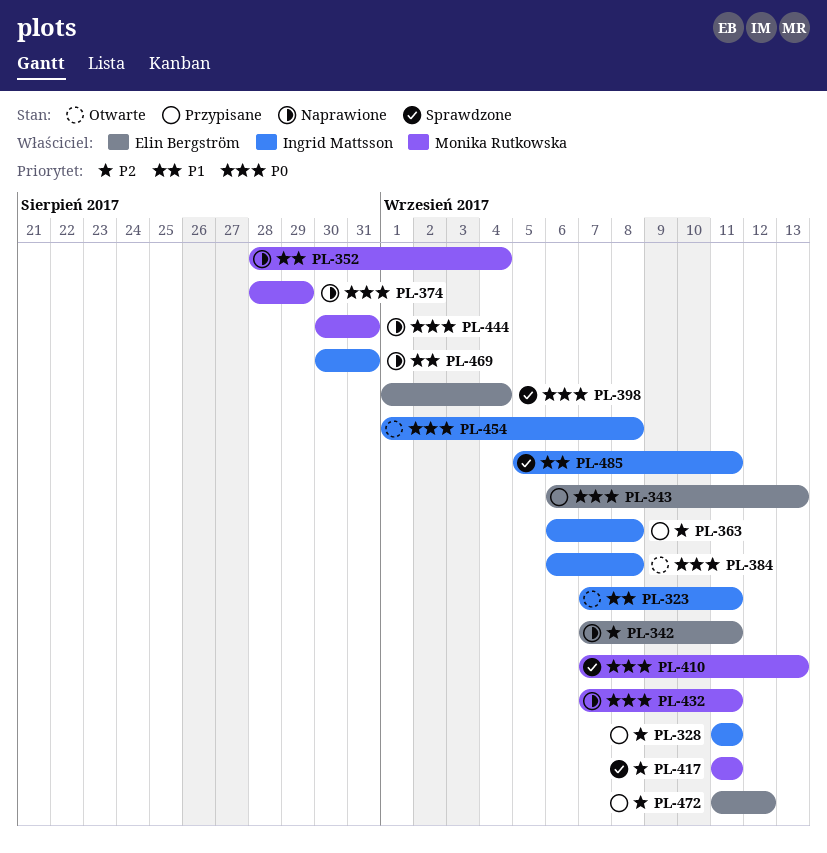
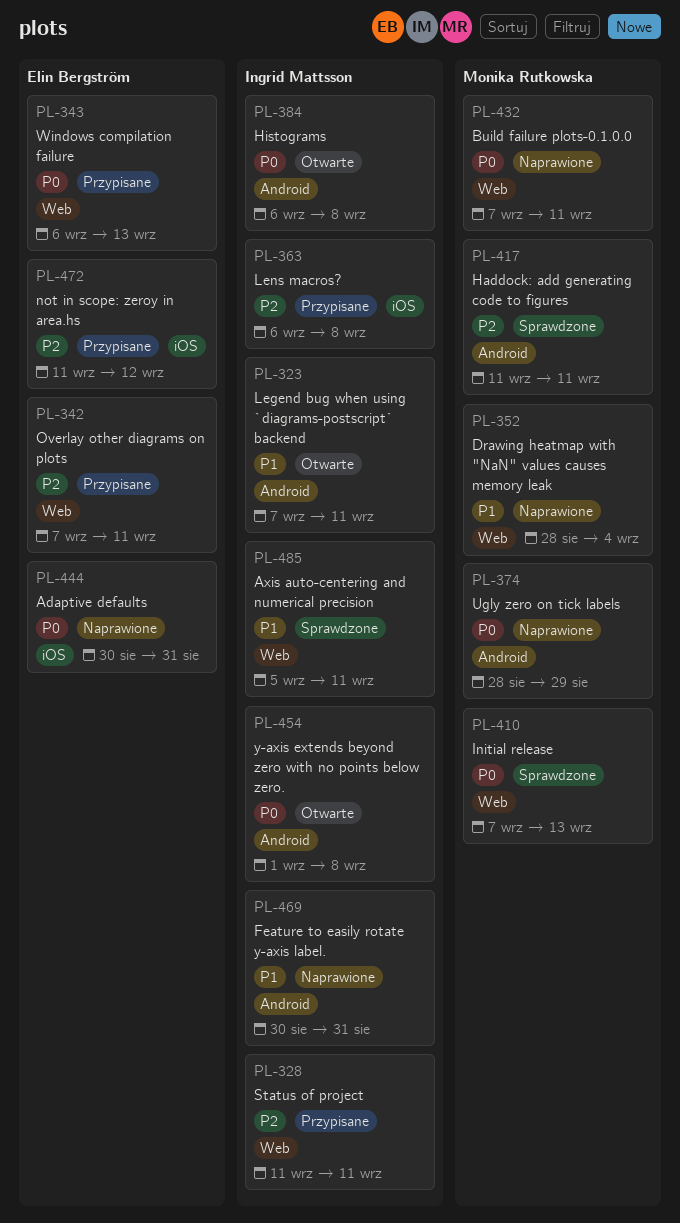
PL-342, status: Naprawione -> Przypisane
PL-398: present -> none
PL-444, owner: Monika Rutkowska -> Elin Bergström

